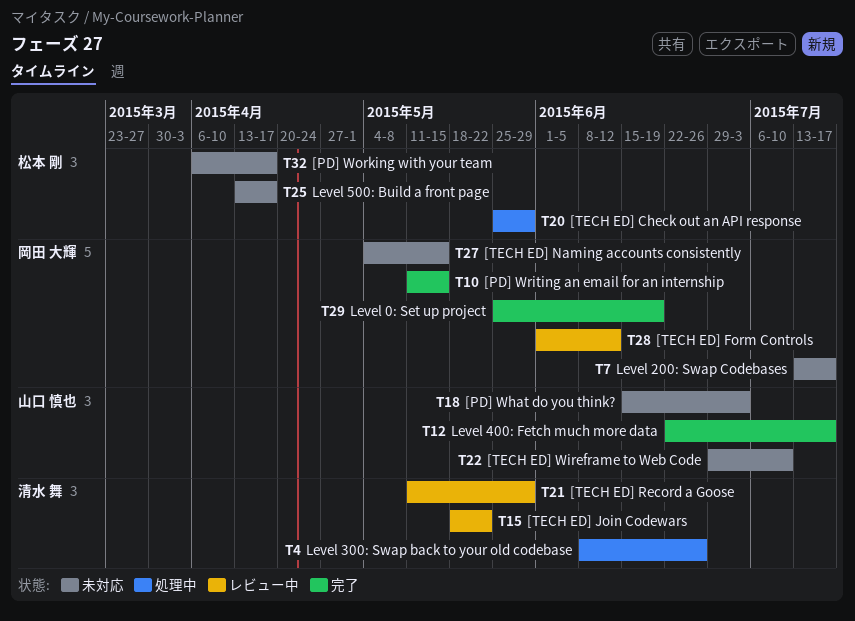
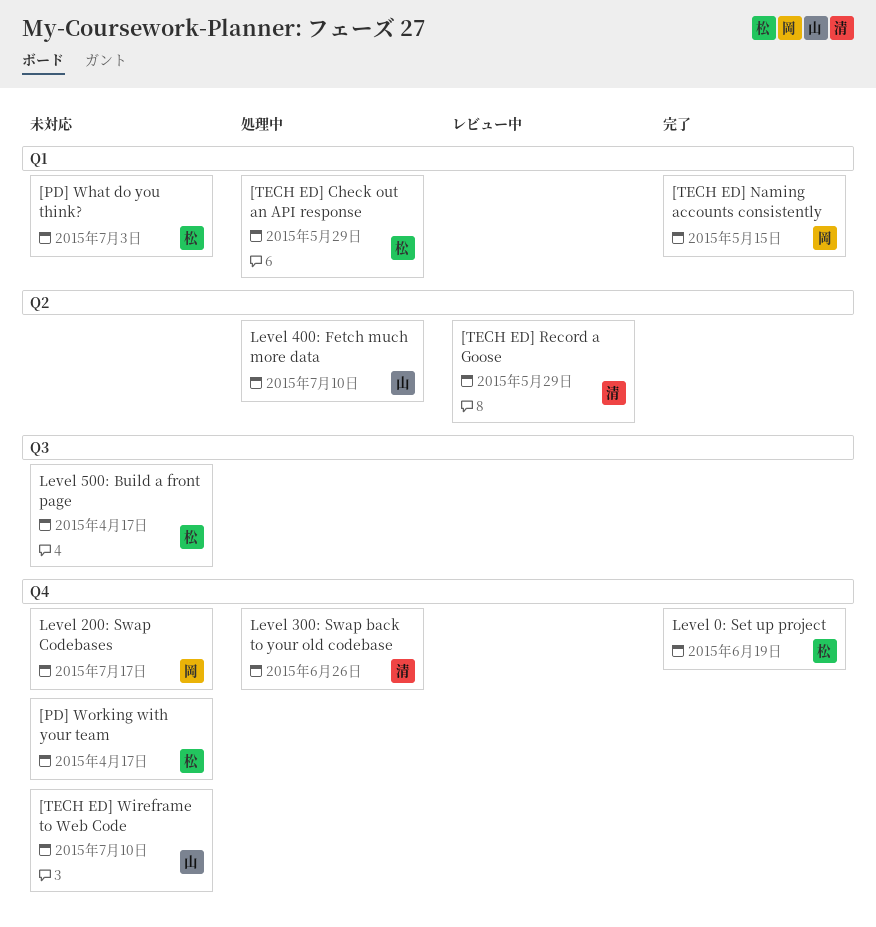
[PD] What do you think?, owner: 山口 慎也 -> 松本 剛
[PD] Writing an email for an internship: present -> none
[TECH ED] Form Controls: present -> none
[TECH ED] Join Codewars: present -> none
[TECH ED] Naming accounts consistently, status: 未対応 -> 完了
Level 0: Set up project, owner: 岡田 大輝 -> 松本 剛
Level 400: Fetch much more data, status: 完了 -> 処理中
Level 400: Fetch much more data, due: Jul 17 -> Jul 10

